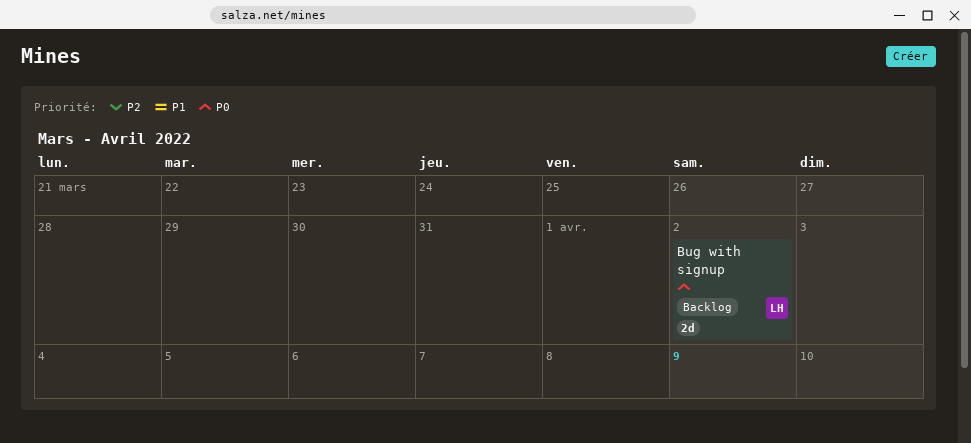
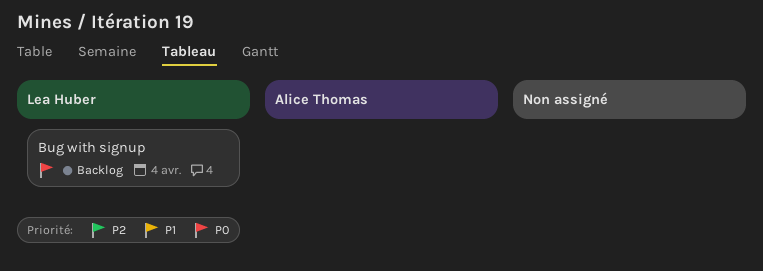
Bug with signup, due: Apr 2 -> Apr 4

